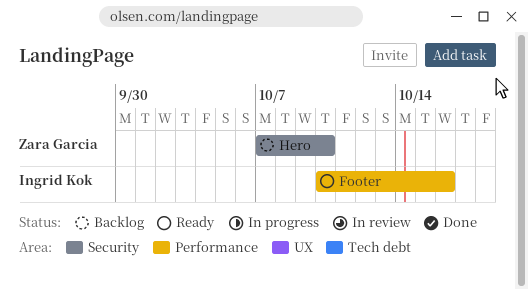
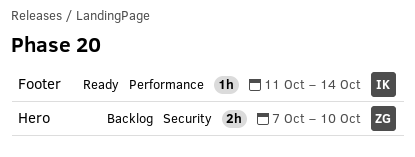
Footer, start: Oct 10 -> Oct 11
Footer, due: Oct 16 -> Oct 14

